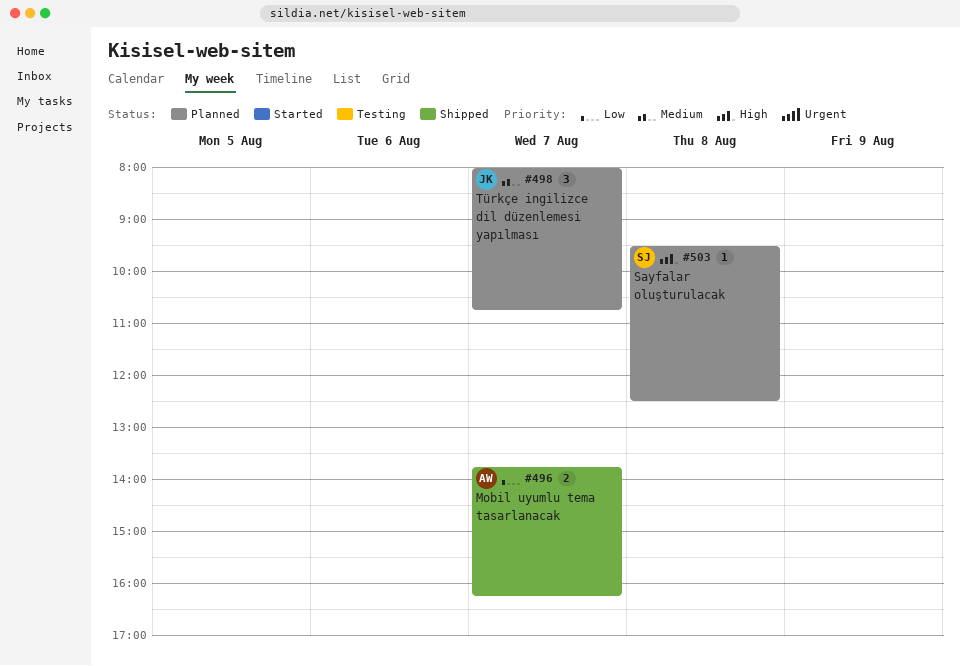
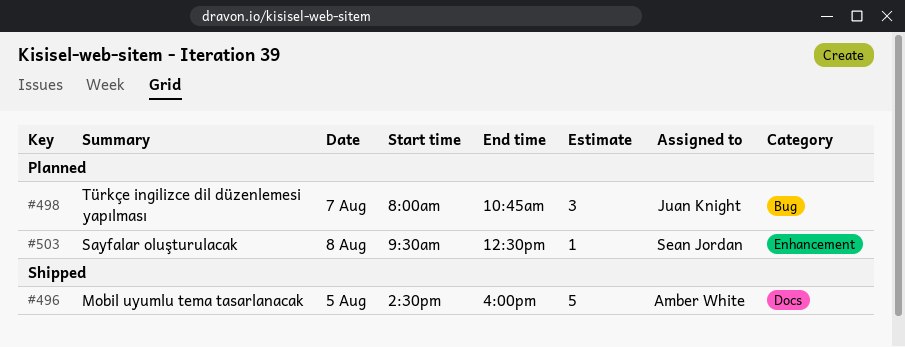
#496, estimate: 2 -> 5
#496, day: Aug 7 -> Aug 5
#496, begins: 13:45 -> 14:30
#496, ends: 16:15 -> 16:00

